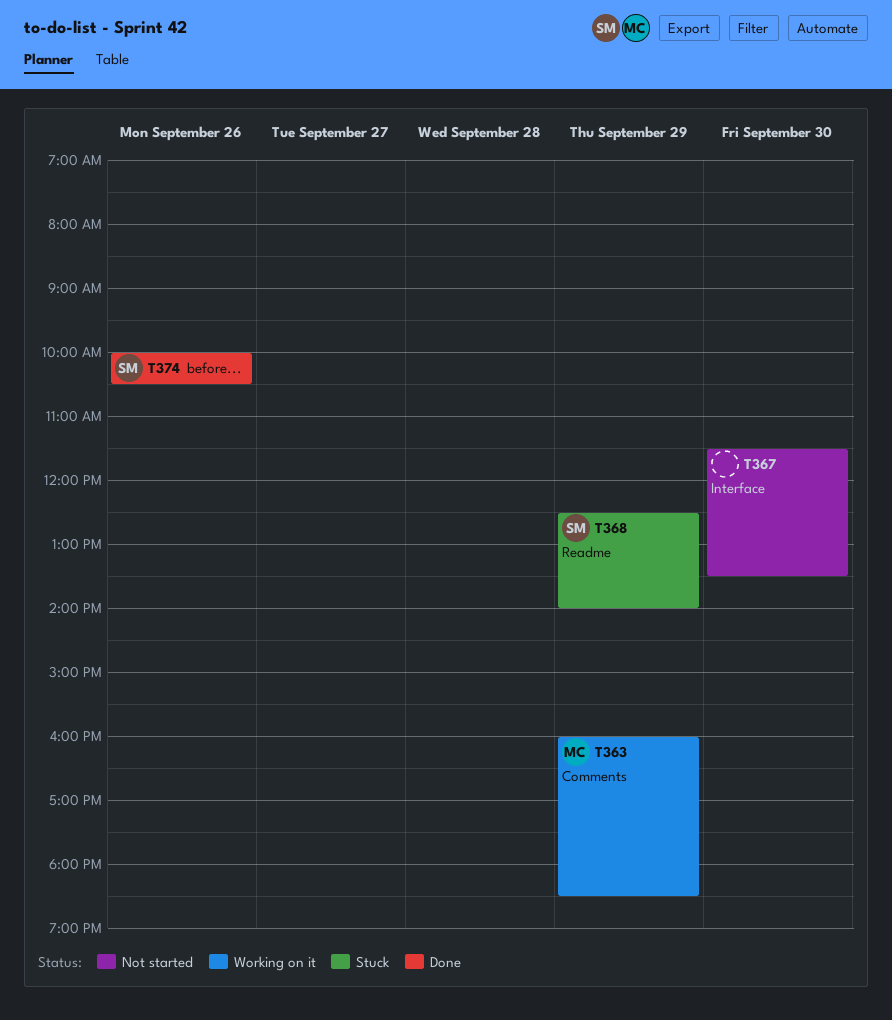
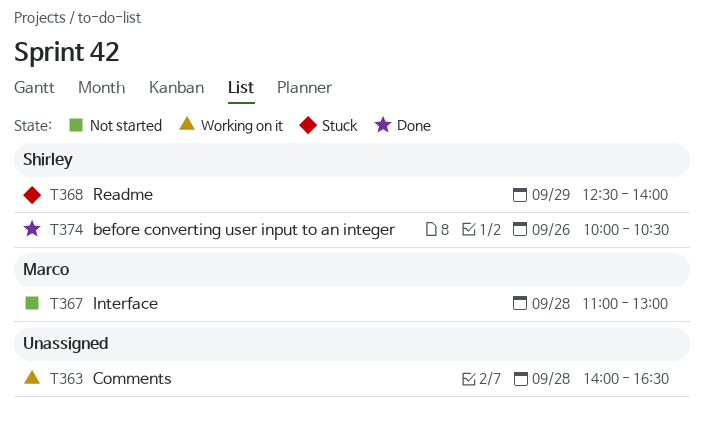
T363, owner: Marco -> none
T363, day: Sep 29 -> Sep 28
T363, begins: 16:00 -> 14:00
T363, ends: 18:30 -> 16:30
T367, owner: none -> Marco
T367, day: Sep 30 -> Sep 28
T367, begins: 11:30 -> 11:00
T367, ends: 13:30 -> 13:00

